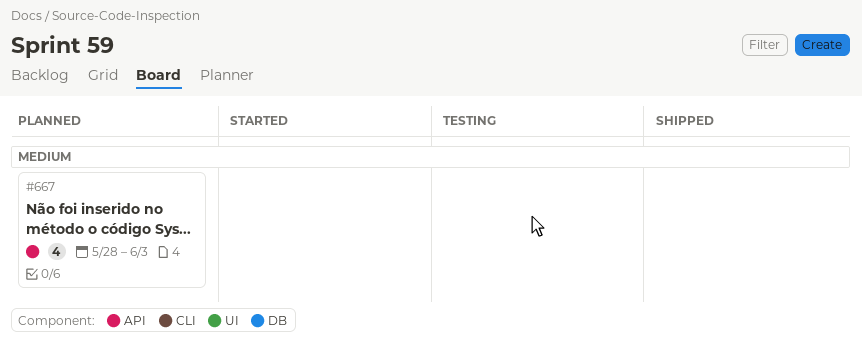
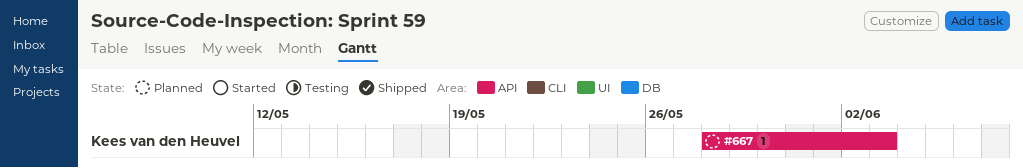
#667, estimate: 4 -> 1

